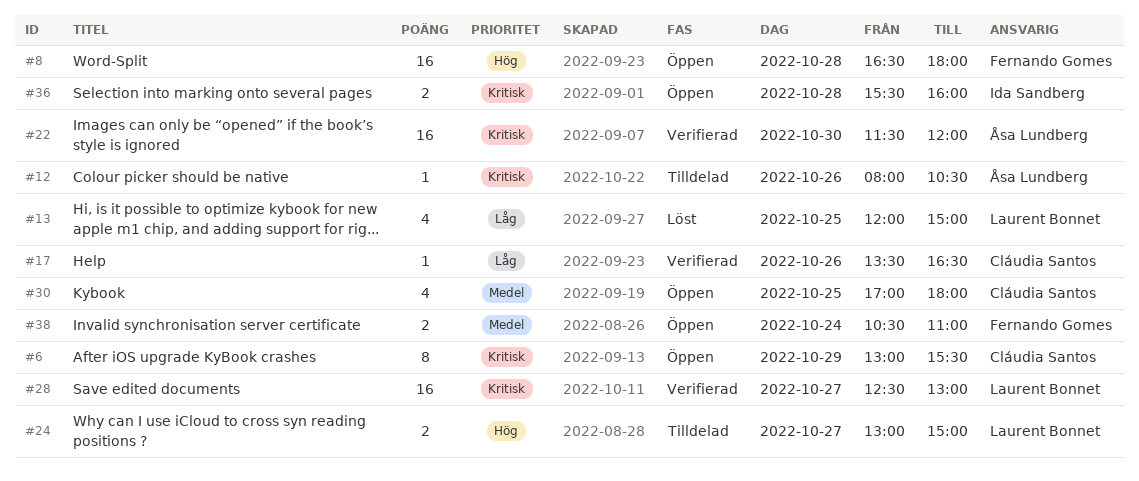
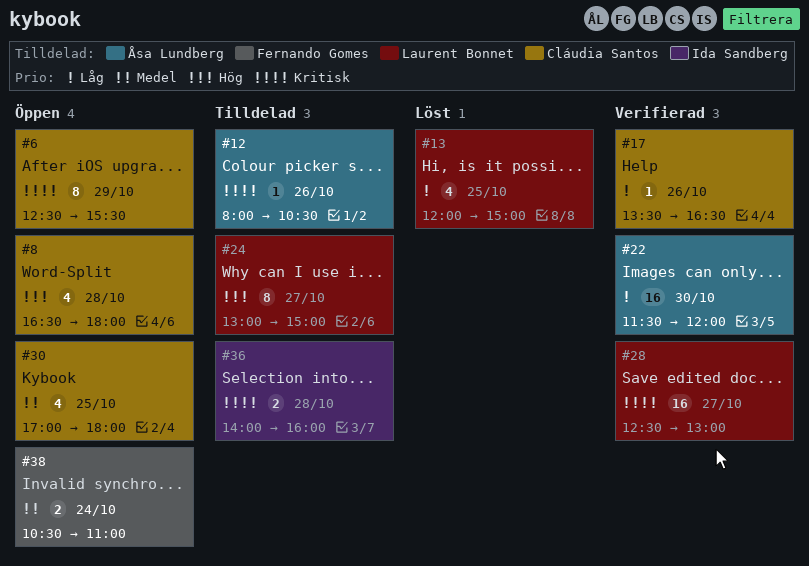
#6, begins: 13:00 -> 12:30
#8, owner: Fernando Gomes -> Cláudia Santos
#8, estimate: 16 -> 4
#22, priority: Kritisk -> Låg
#24, estimate: 2 -> 8
#36, status: Öppen -> Tilldelad
#36, begins: 15:30 -> 14:00

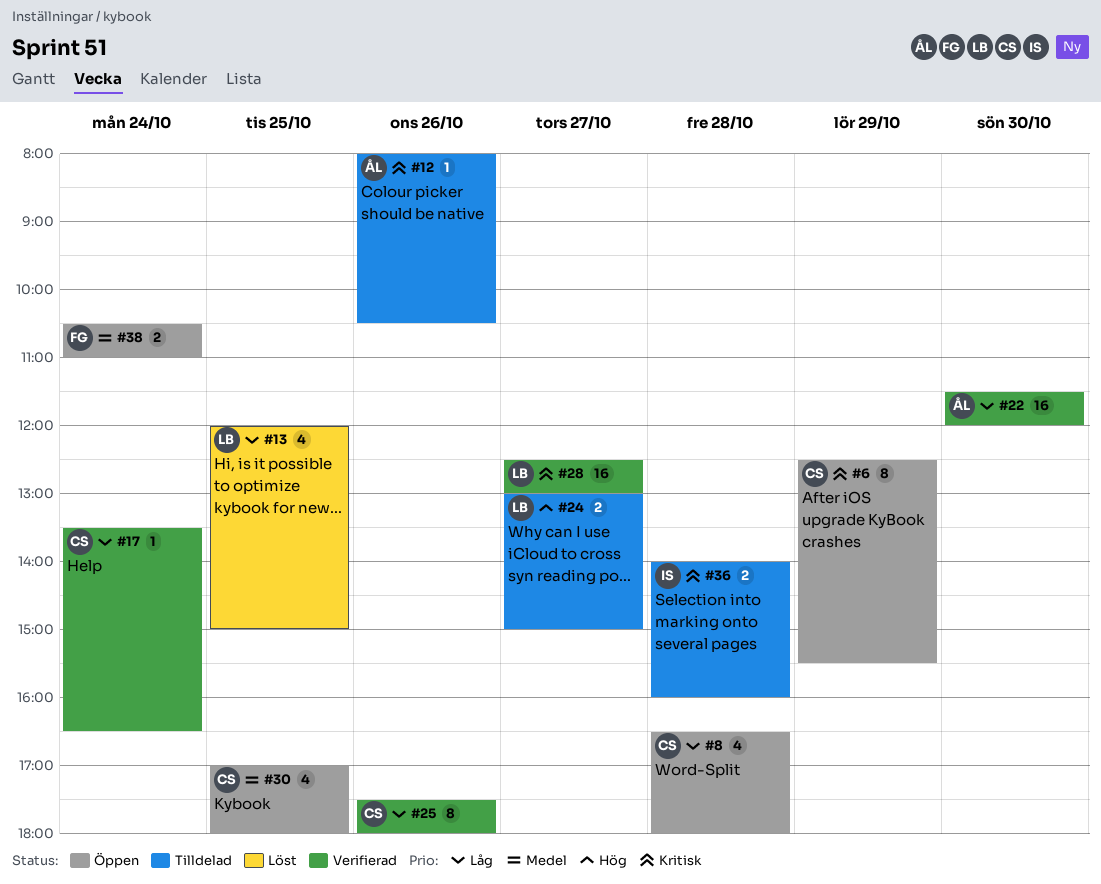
#8, priority: Hög -> Låg
#17, day: Oct 26 -> Oct 24
#24, estimate: 8 -> 2
#25: none -> present

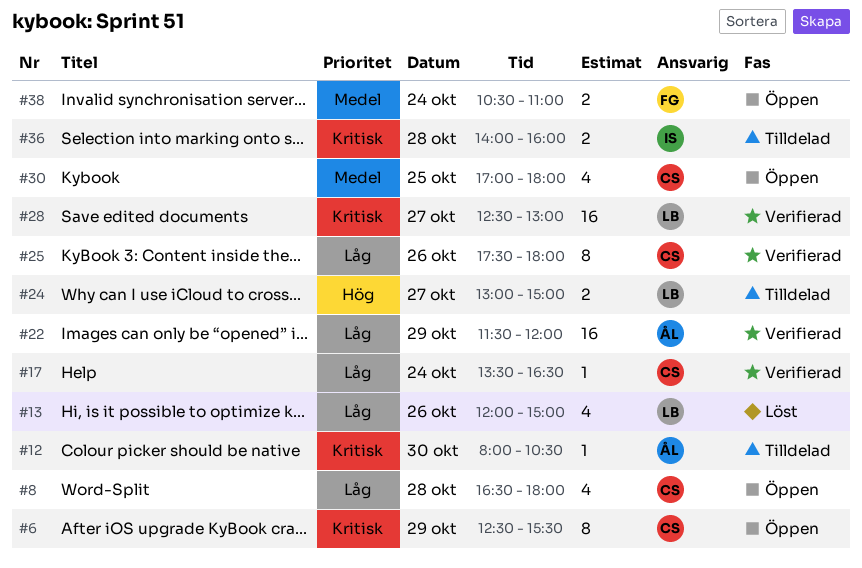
#12, day: Oct 26 -> Oct 30
#13, day: Oct 25 -> Oct 26
#22, day: Oct 30 -> Oct 29

